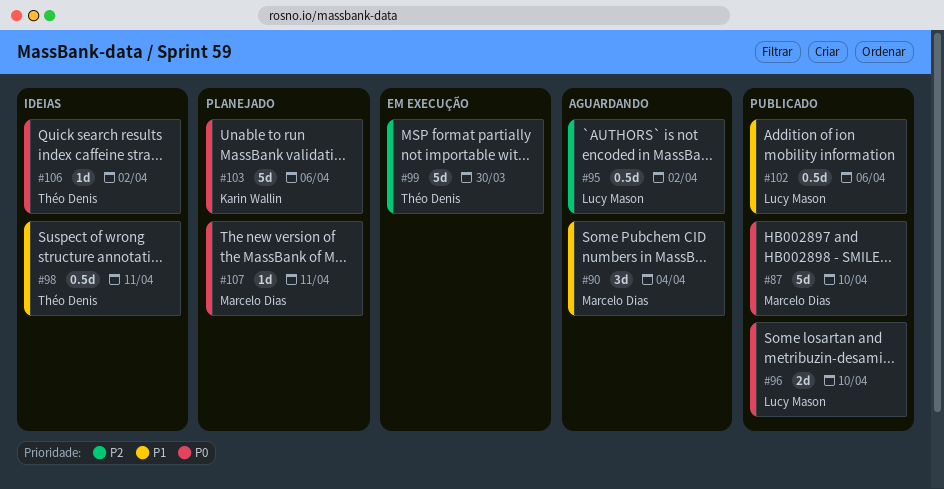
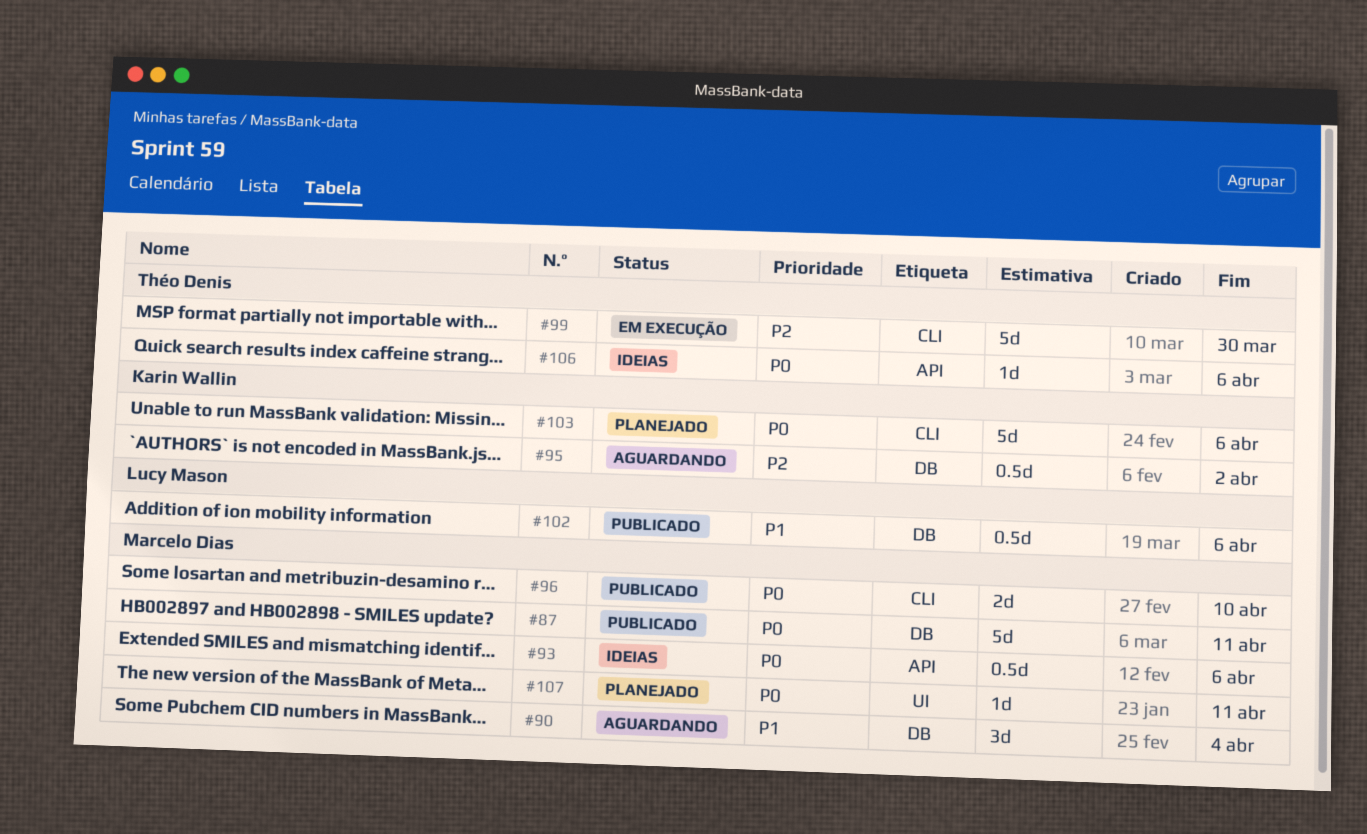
#87, due: Apr 10 -> Apr 11
#93: none -> present
#95, owner: Lucy Mason -> Karin Wallin
#96, owner: Lucy Mason -> Marcelo Dias
#98: present -> none
#106, due: Apr 2 -> Apr 6

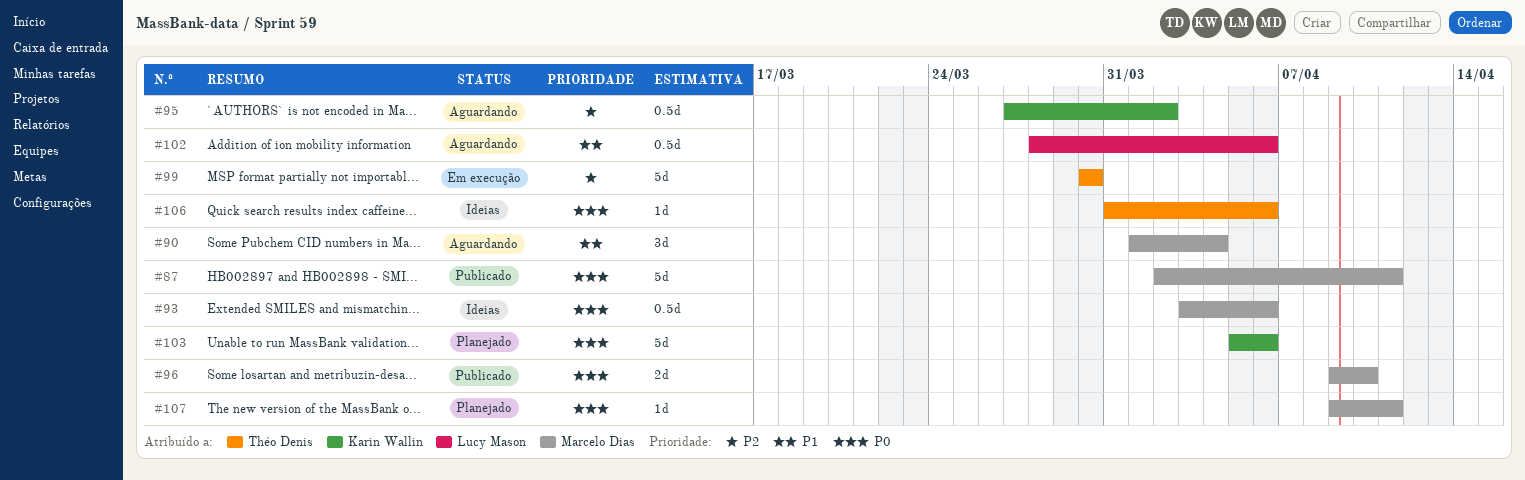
#102, status: Publicado -> Aguardando

